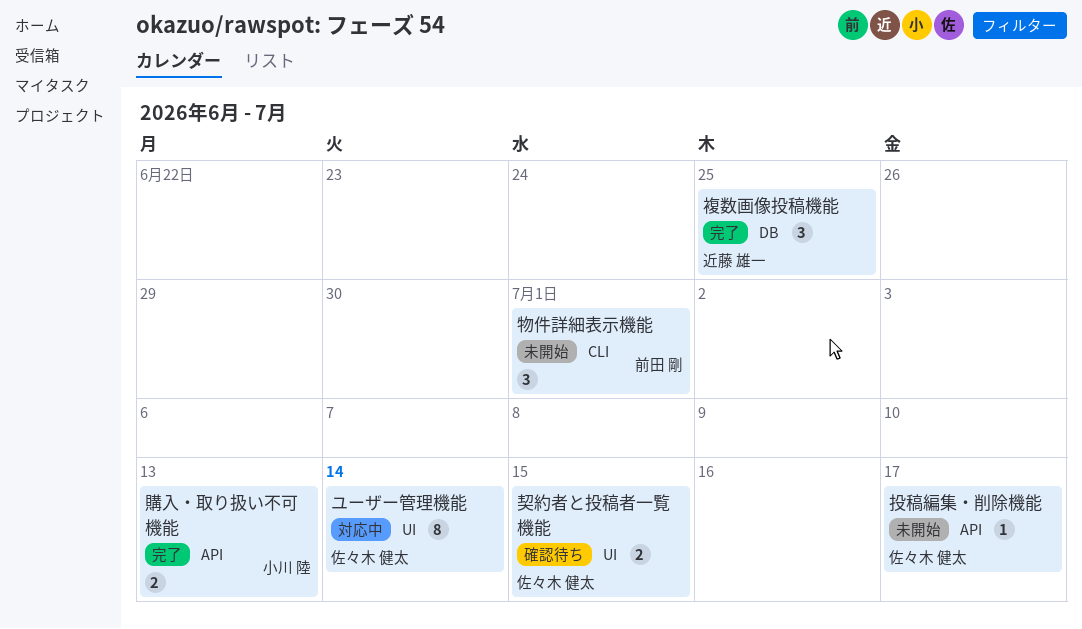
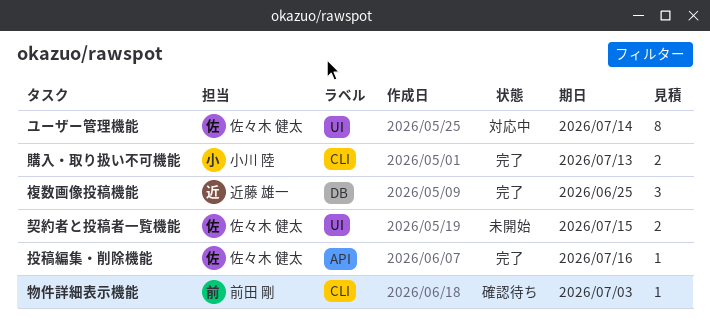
契約者と投稿者一覧機能, status: 確認待ち -> 未開始
投稿編集・削除機能, status: 未開始 -> 完了
投稿編集・削除機能, due: Jul 17 -> Jul 16
物件詳細表示機能, status: 未開始 -> 確認待ち
物件詳細表示機能, estimate: 3 -> 1
物件詳細表示機能, due: Jul 1 -> Jul 3
購入・取り扱い不可機能, label: API -> CLI

